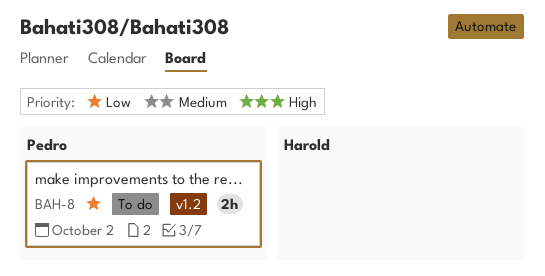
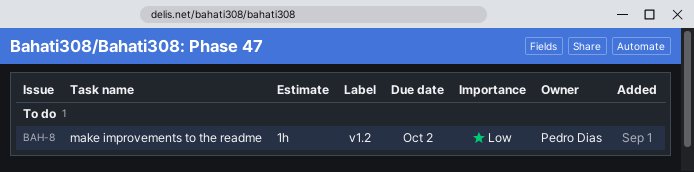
BAH-8, estimate: 2h -> 1h

